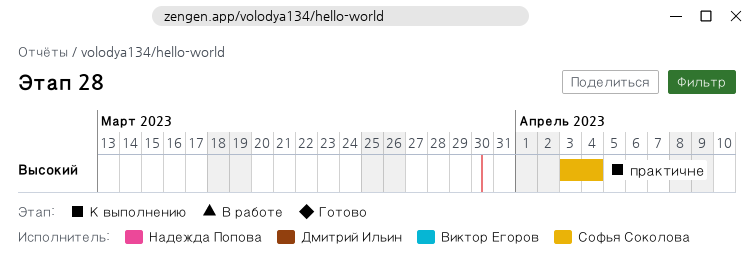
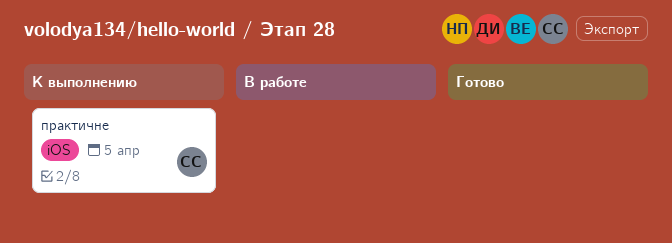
практичне, due: Apr 4 -> Apr 5

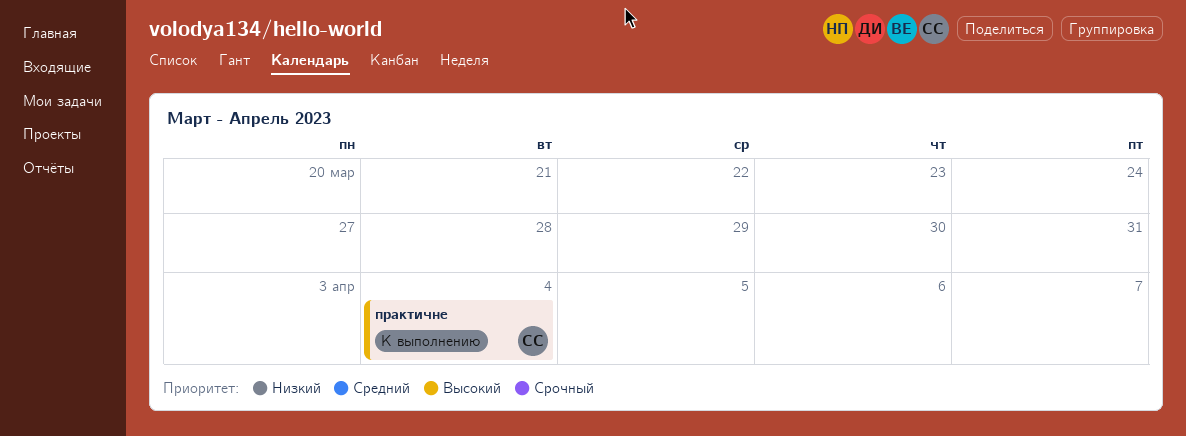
практичне, due: Apr 5 -> Apr 4

